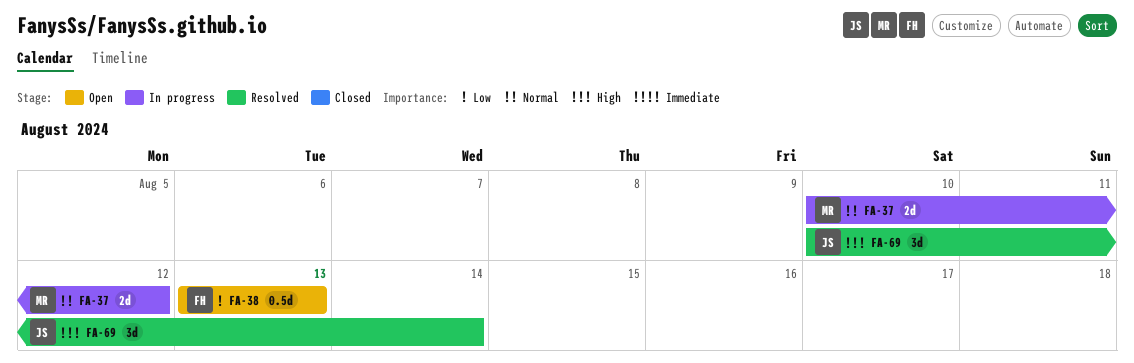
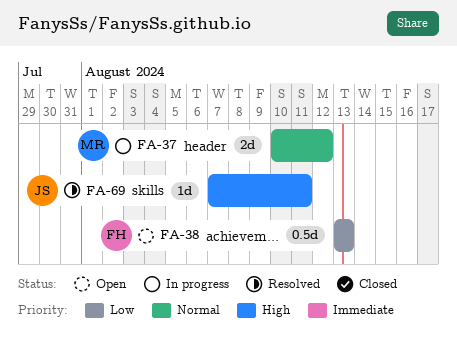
FA-69, estimate: 3d -> 1d
FA-69, start: Aug 10 -> Aug 7
FA-69, due: Aug 14 -> Aug 11

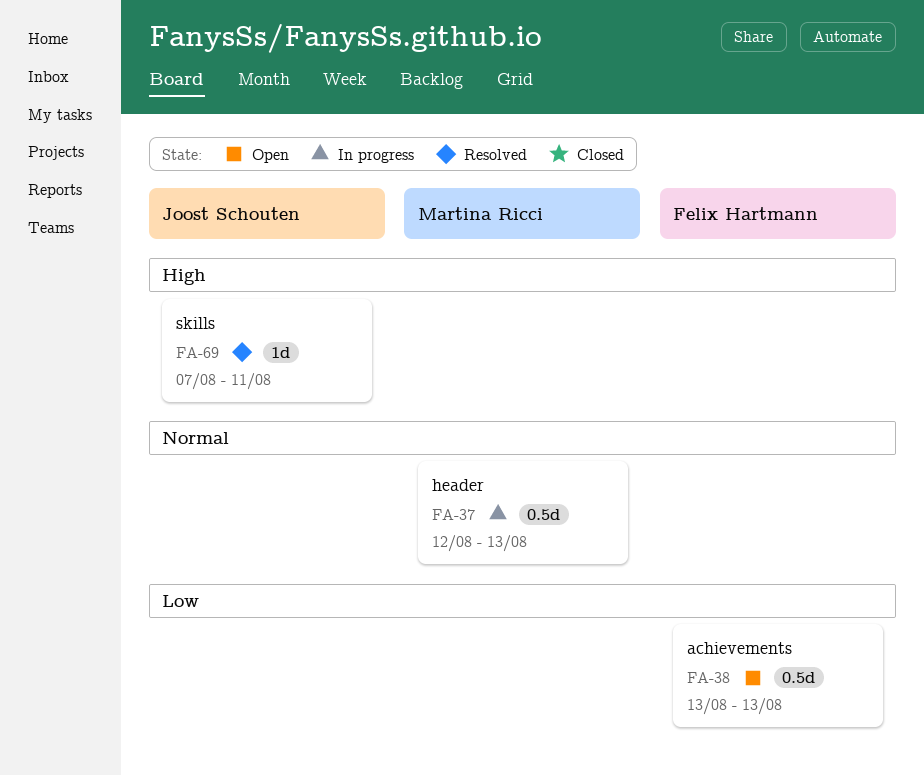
FA-37, estimate: 2d -> 0.5d
FA-37, start: Aug 10 -> Aug 12
FA-37, due: Aug 12 -> Aug 13

